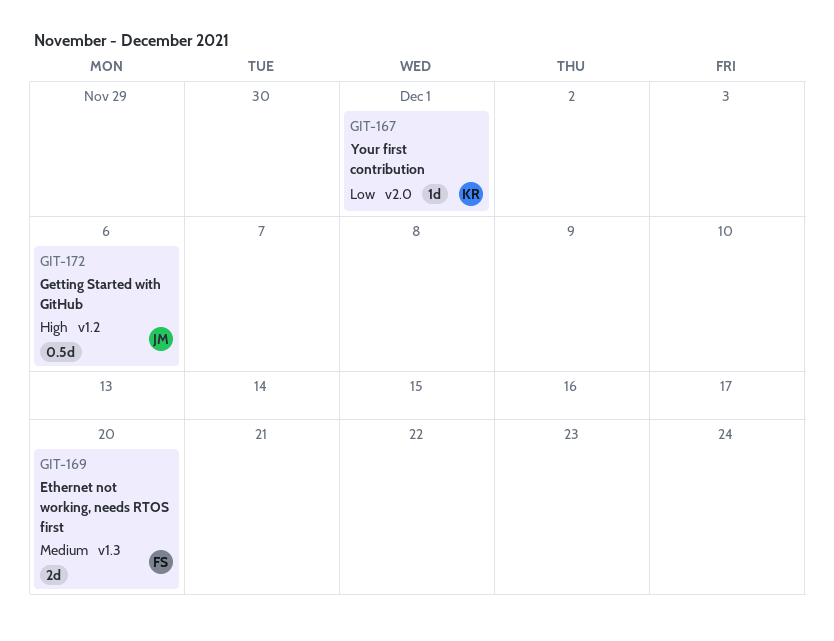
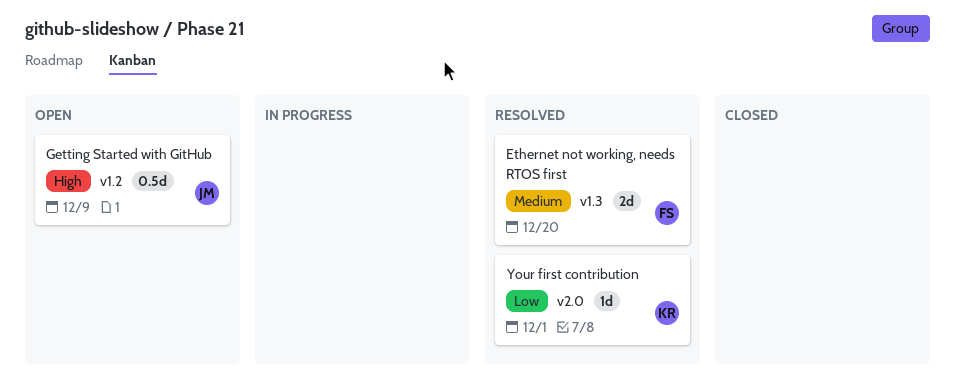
Getting Started with GitHub, due: Dec 6 -> Dec 9

